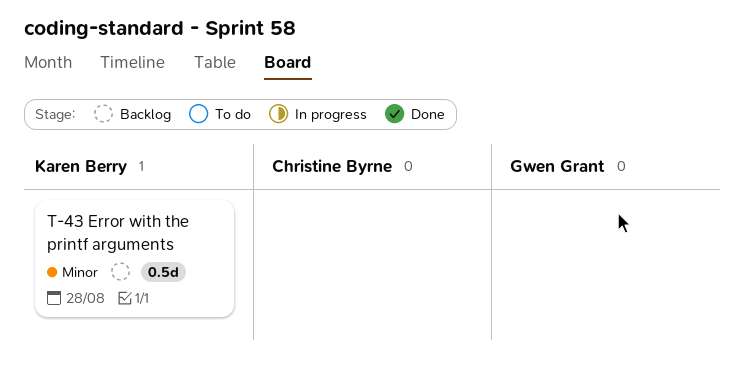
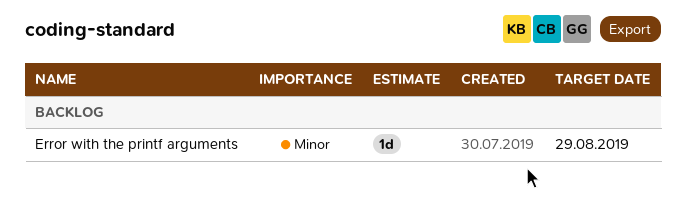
Error with the printf arguments, estimate: 0.5d -> 1d
Error with the printf arguments, due: Aug 28 -> Aug 29

